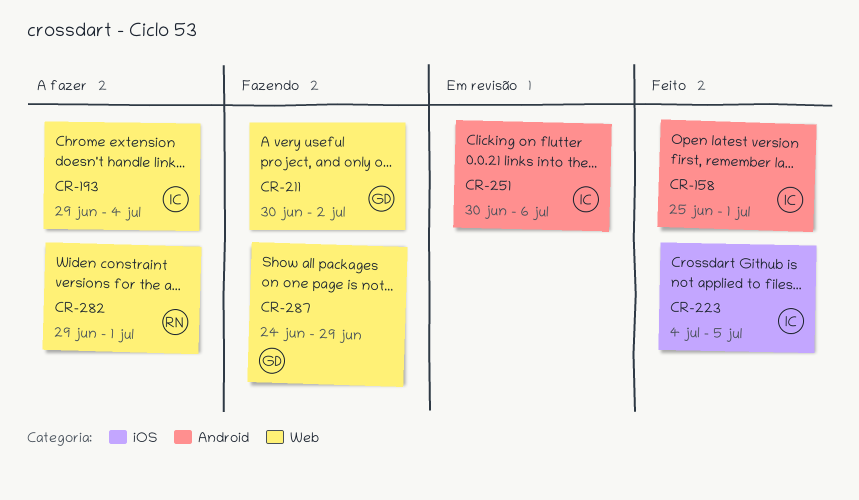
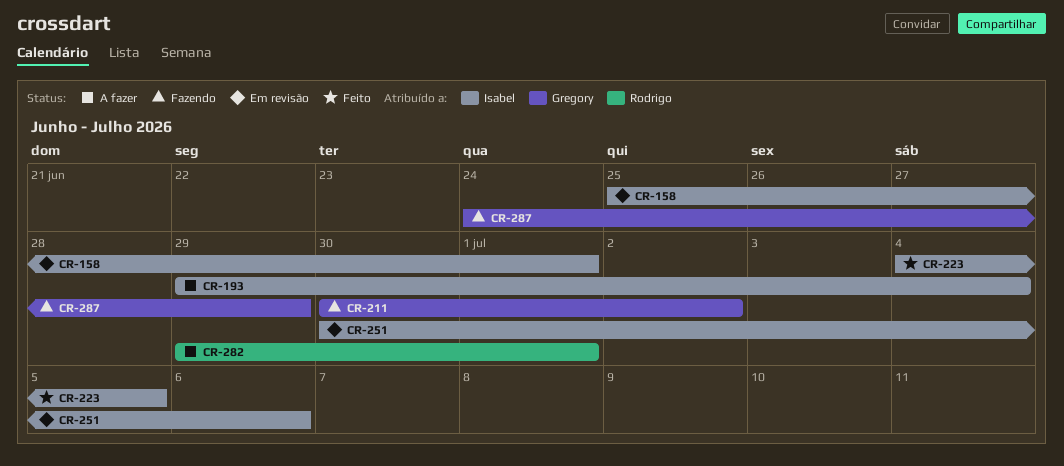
CR-158, status: Feito -> Em revisão

